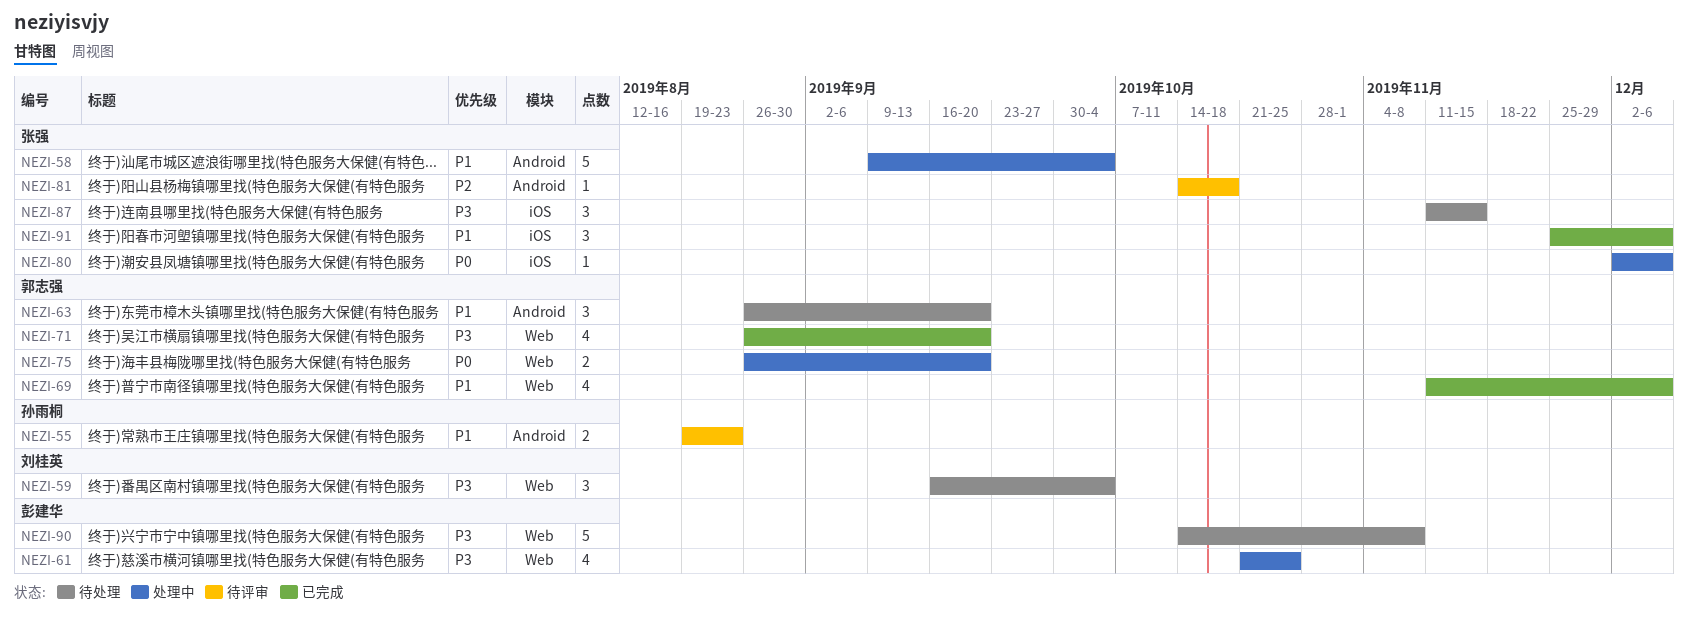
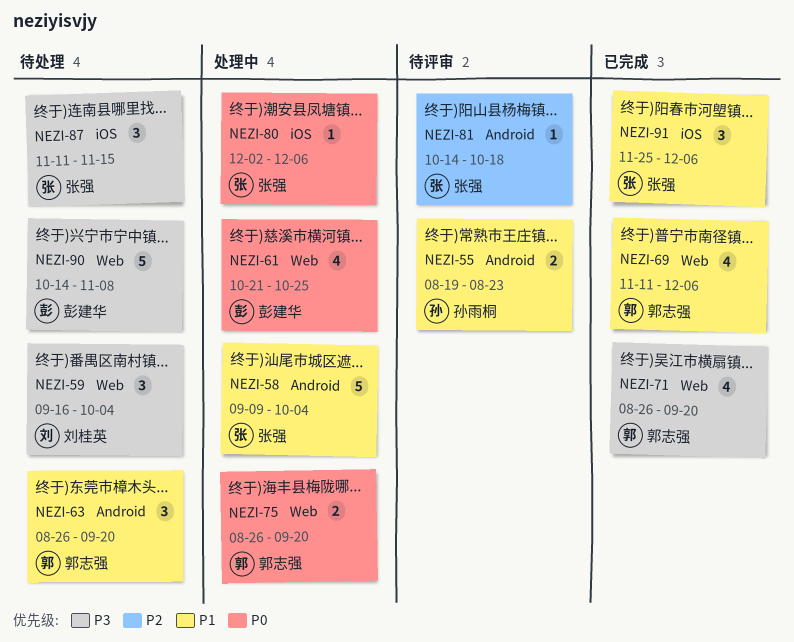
NEZI-61, priority: P3 -> P0

